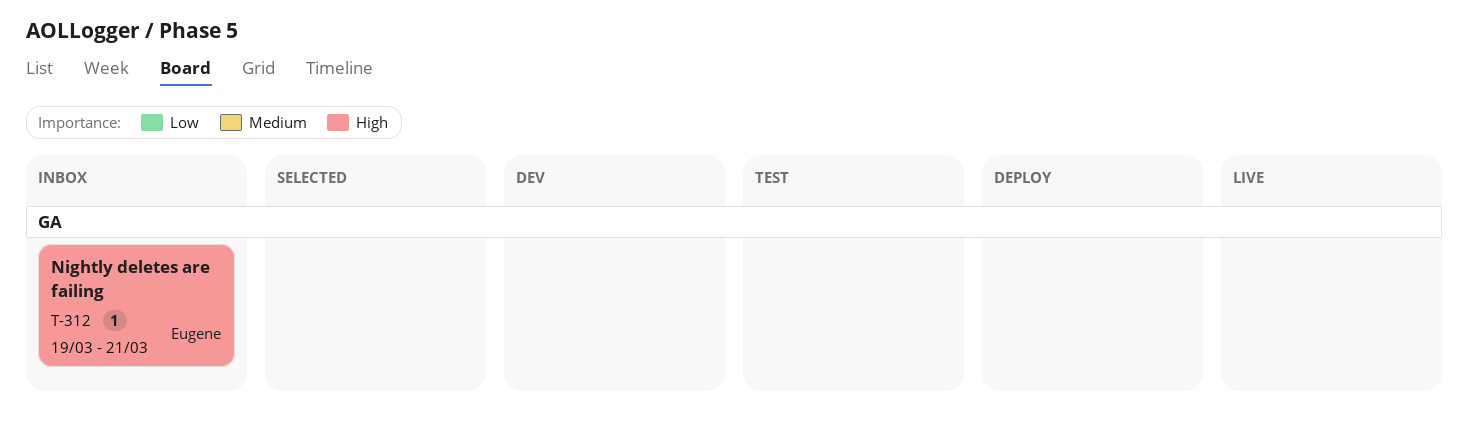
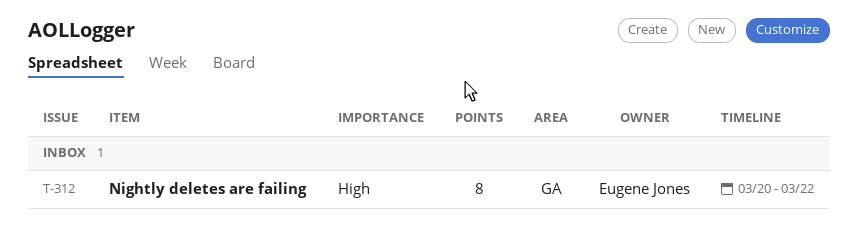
T-312, estimate: 1 -> 8
T-312, start: Mar 19 -> Mar 20
T-312, due: Mar 21 -> Mar 22

